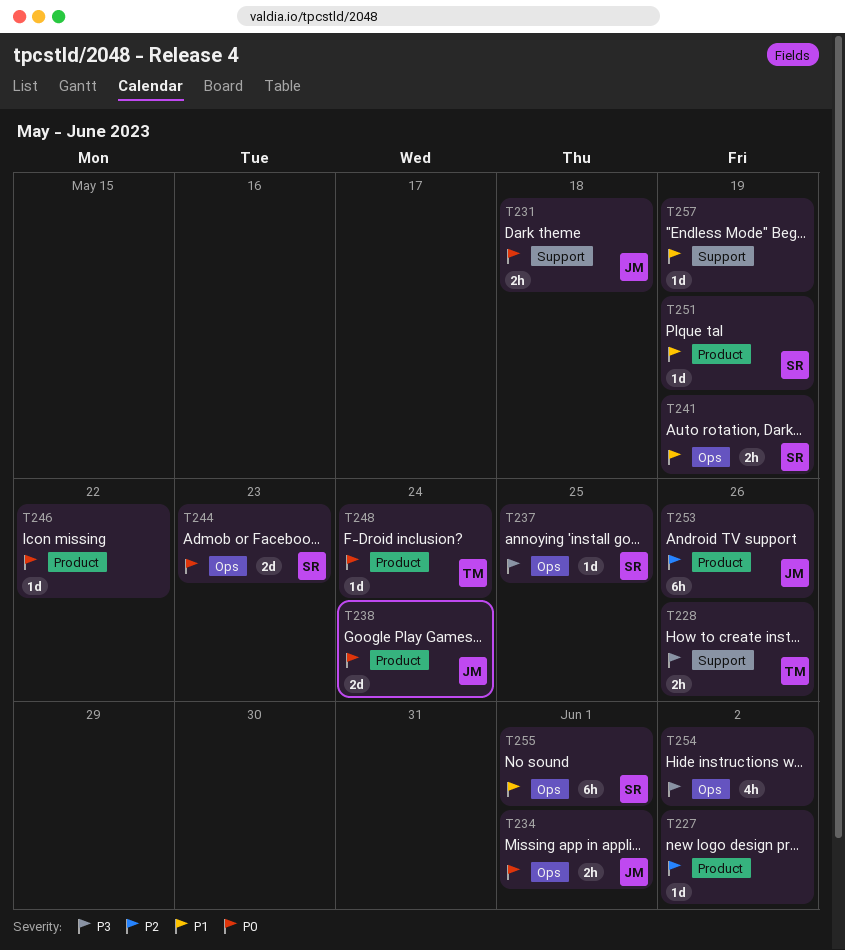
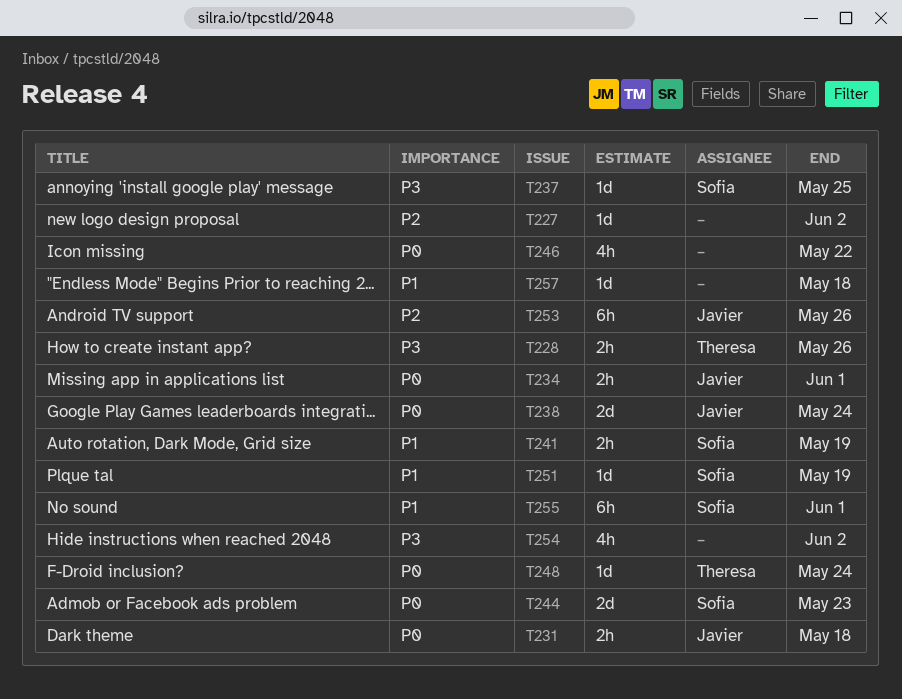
T246, estimate: 1d -> 4h
T257, due: May 19 -> May 18

